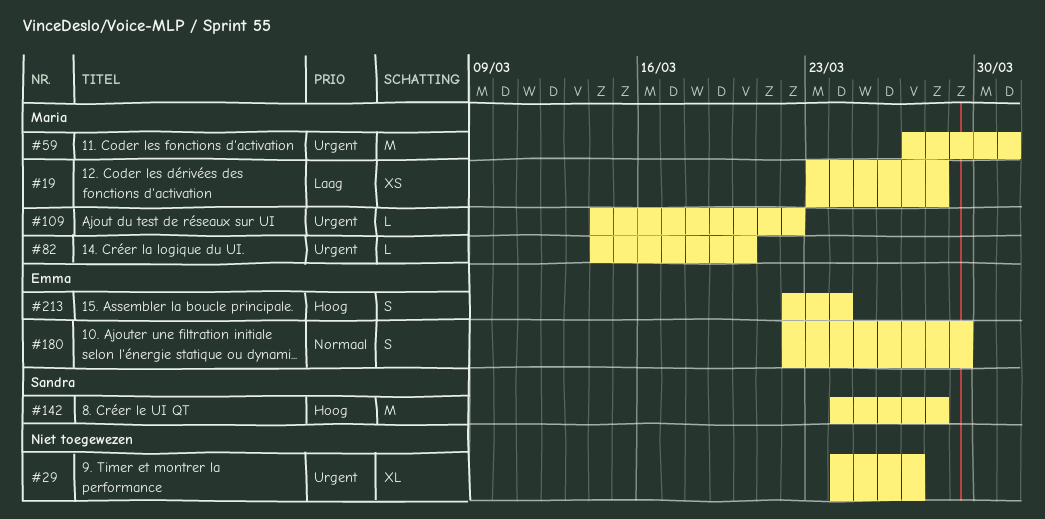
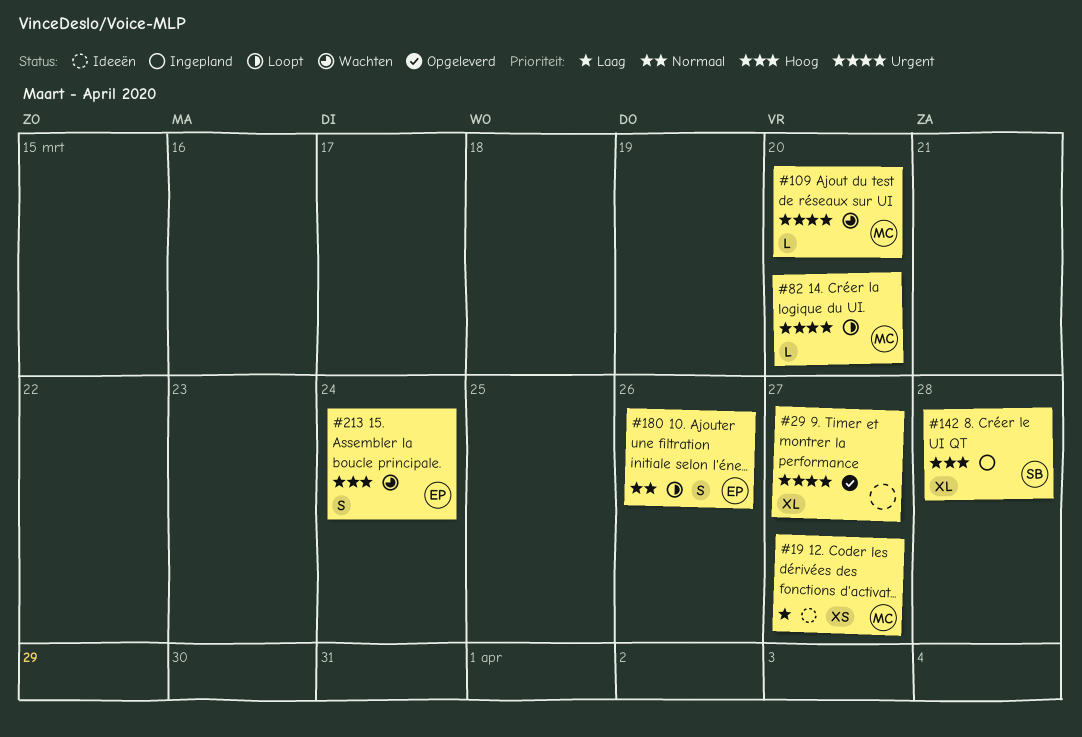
#19, due: Mar 28 -> Mar 27
#59: present -> none
#109, due: Mar 22 -> Mar 20
#142, estimate: M -> XL
#180, due: Mar 29 -> Mar 26

